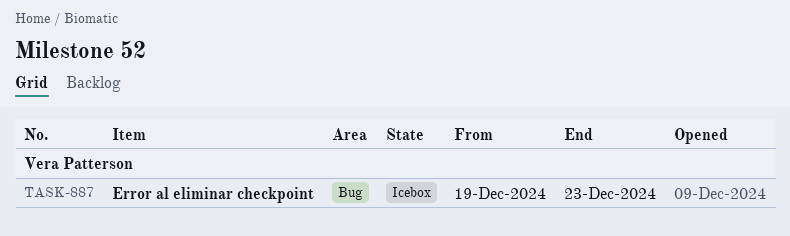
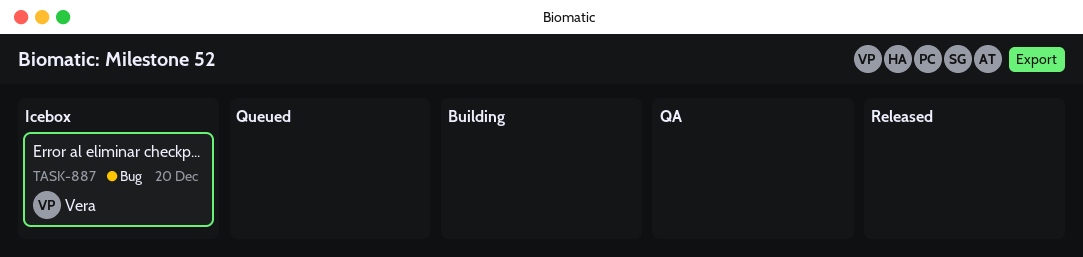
TASK-887, due: Dec 23 -> Dec 20

